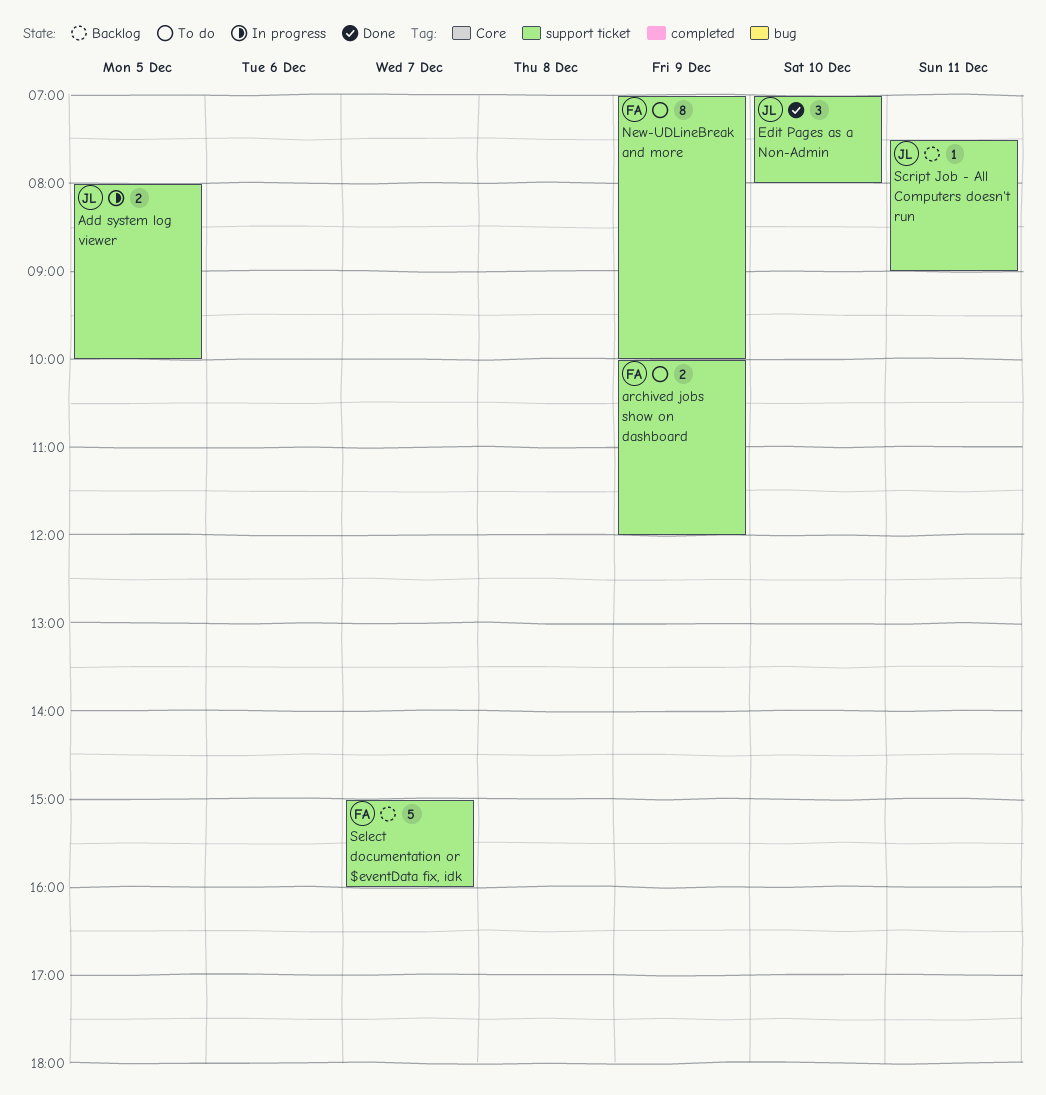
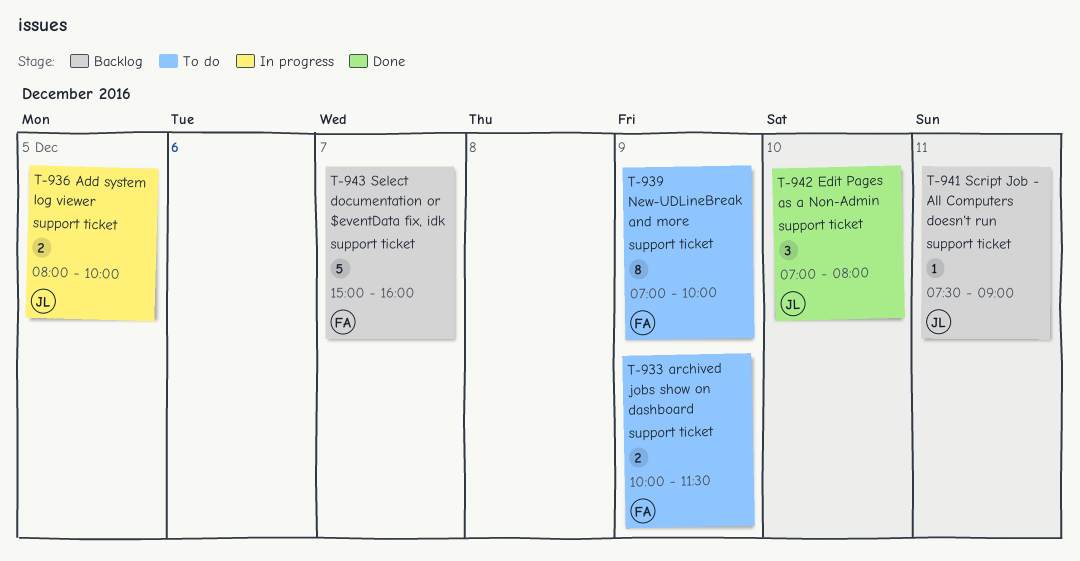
archived jobs show on dashboard, ends: 12:00 -> 11:30

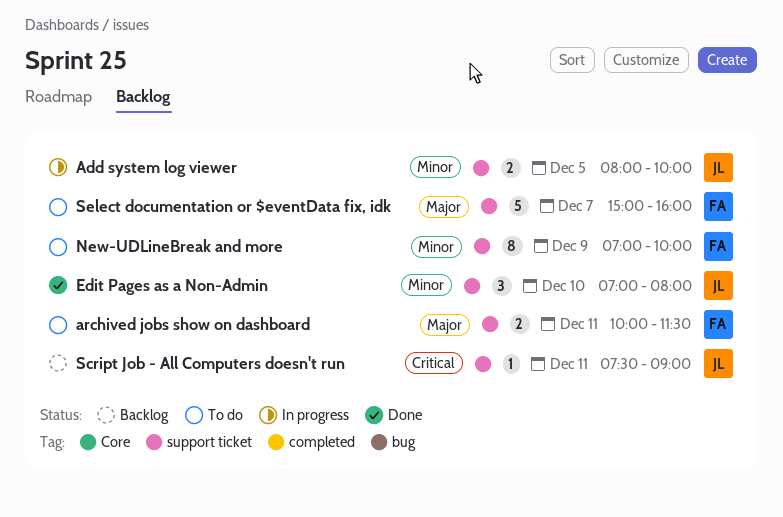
archived jobs show on dashboard, day: Dec 9 -> Dec 11
Select documentation or $eventData fix, idk, status: Backlog -> To do

